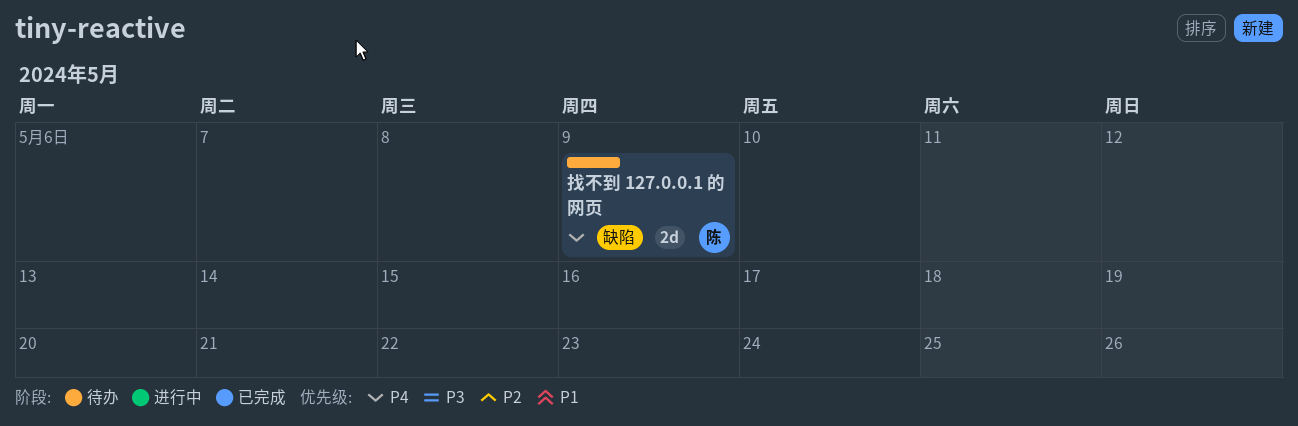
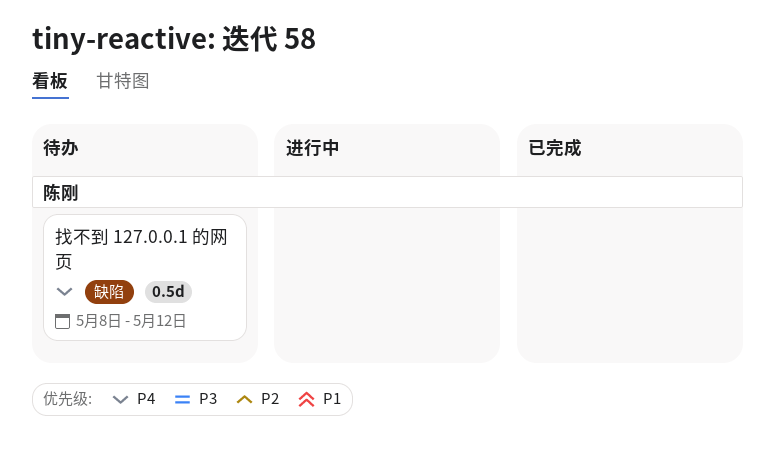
找不到 127.0.0.1 的网页, estimate: 2d -> 0.5d
找不到 127.0.0.1 的网页, due: May 9 -> May 12

